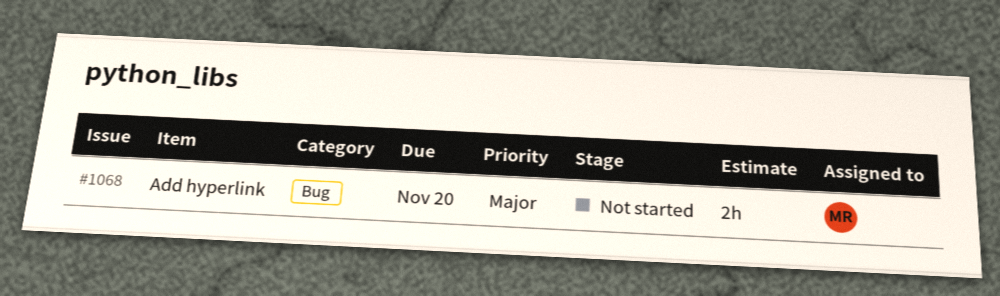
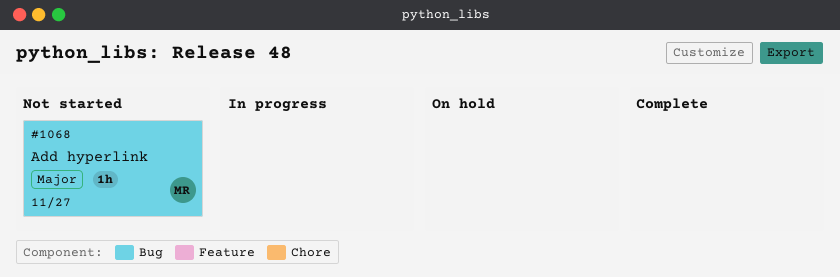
#1068, estimate: 2h -> 1h
#1068, due: Nov 20 -> Nov 27

